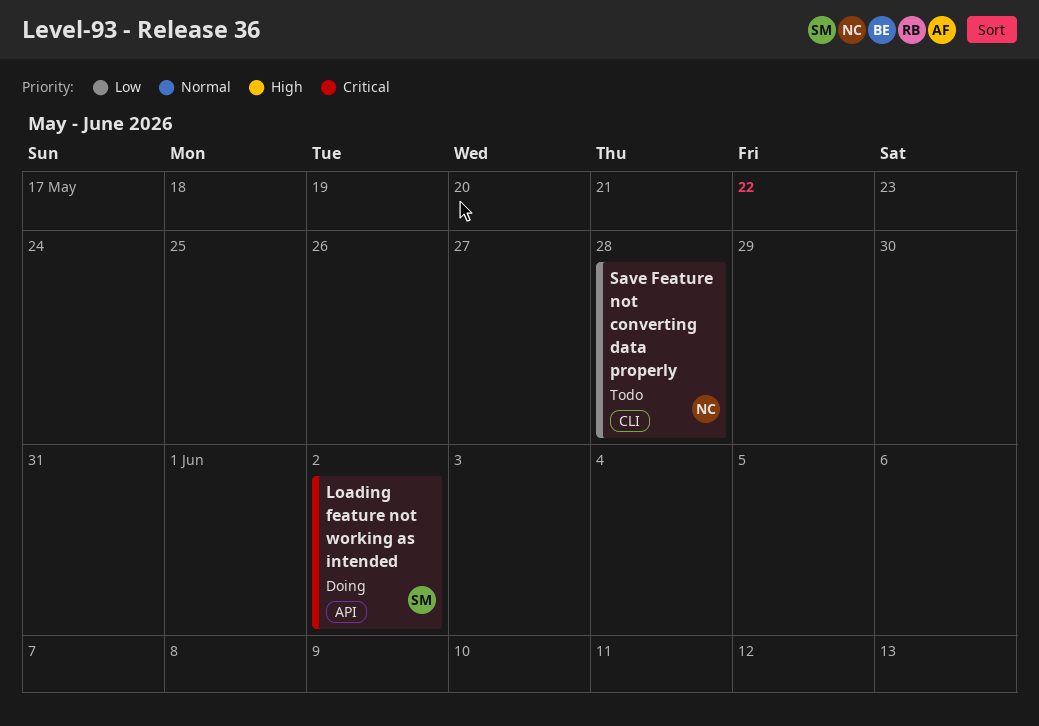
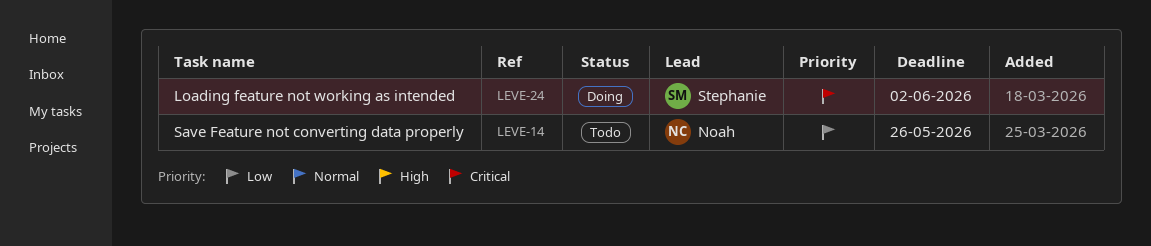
Save Feature not converting data properly, due: May 28 -> May 26

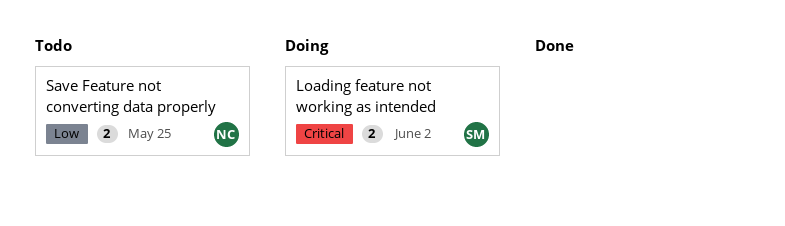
Save Feature not converting data properly, due: May 26 -> May 25

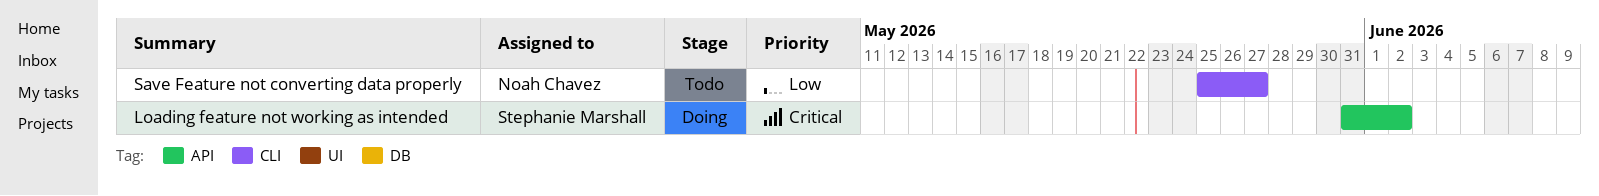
Save Feature not converting data properly, due: May 25 -> May 27

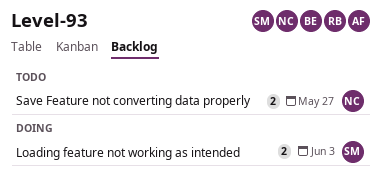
Loading feature not working as intended, due: Jun 2 -> Jun 3

